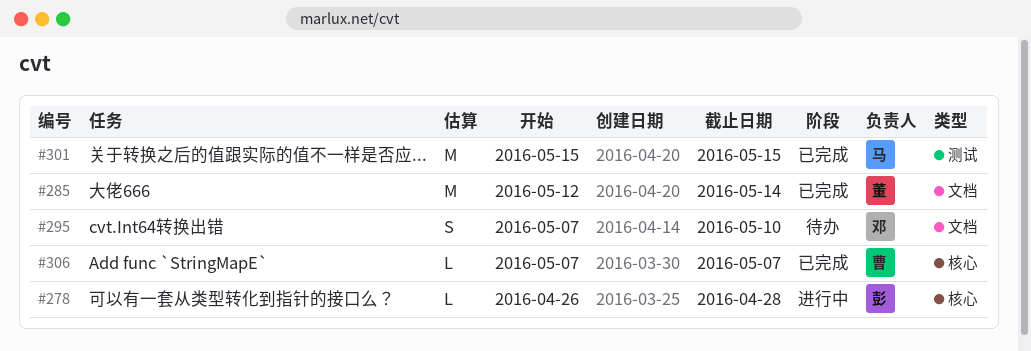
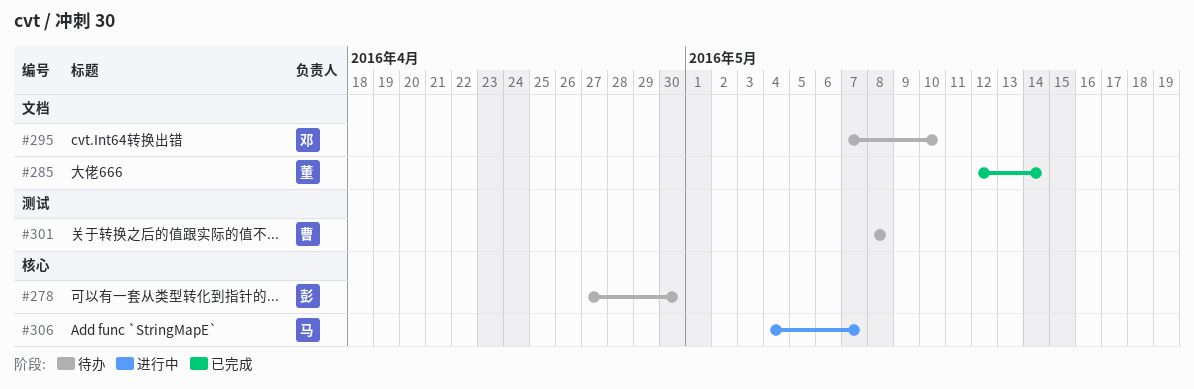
#278, status: 进行中 -> 待办
#278, start: Apr 26 -> Apr 27
#278, due: Apr 28 -> Apr 30
#301, status: 已完成 -> 待办
#301, owner: 马 -> 曹
#301, start: May 15 -> May 8
#301, due: May 15 -> May 8
#306, status: 已完成 -> 进行中
#306, owner: 曹 -> 马
#306, start: May 7 -> May 4

